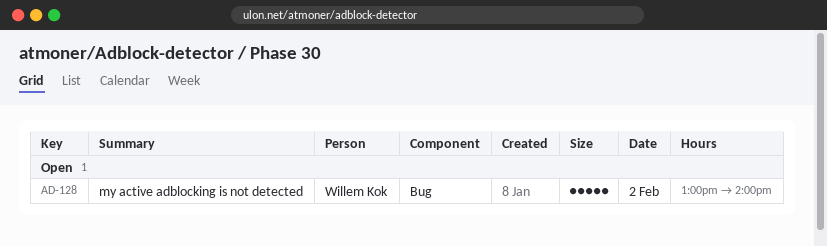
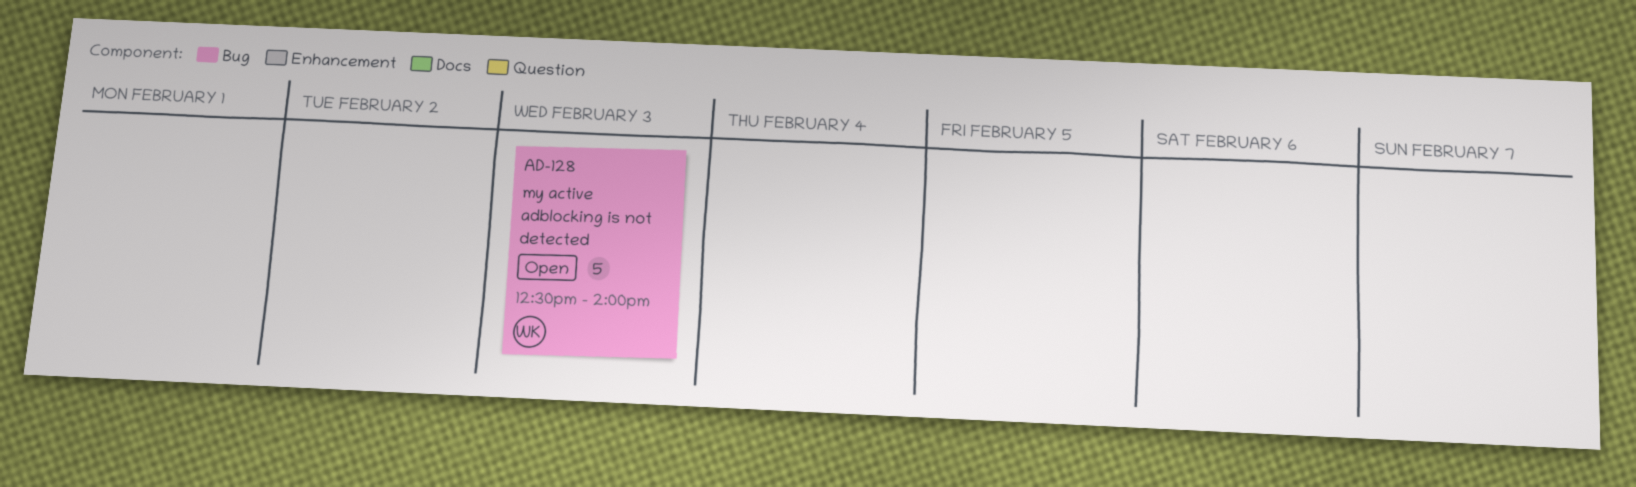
AD-128, day: Feb 2 -> Feb 3
AD-128, begins: 13:00 -> 12:30

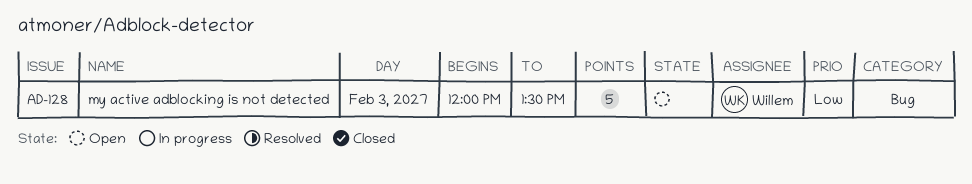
AD-128, begins: 12:30 -> 12:00
AD-128, ends: 14:00 -> 13:30

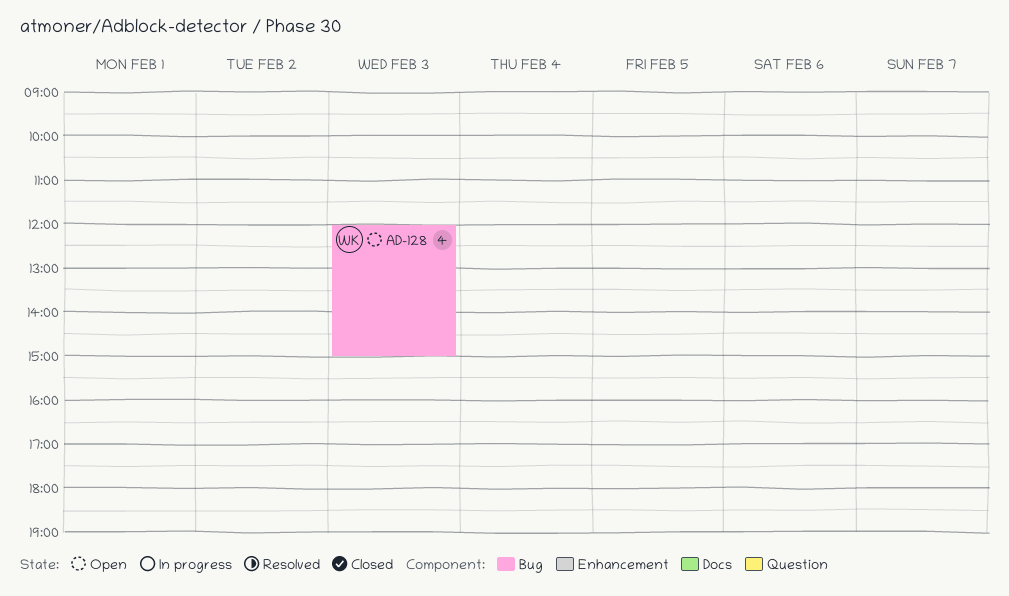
AD-128, estimate: 5 -> 4
AD-128, ends: 13:30 -> 15:00

